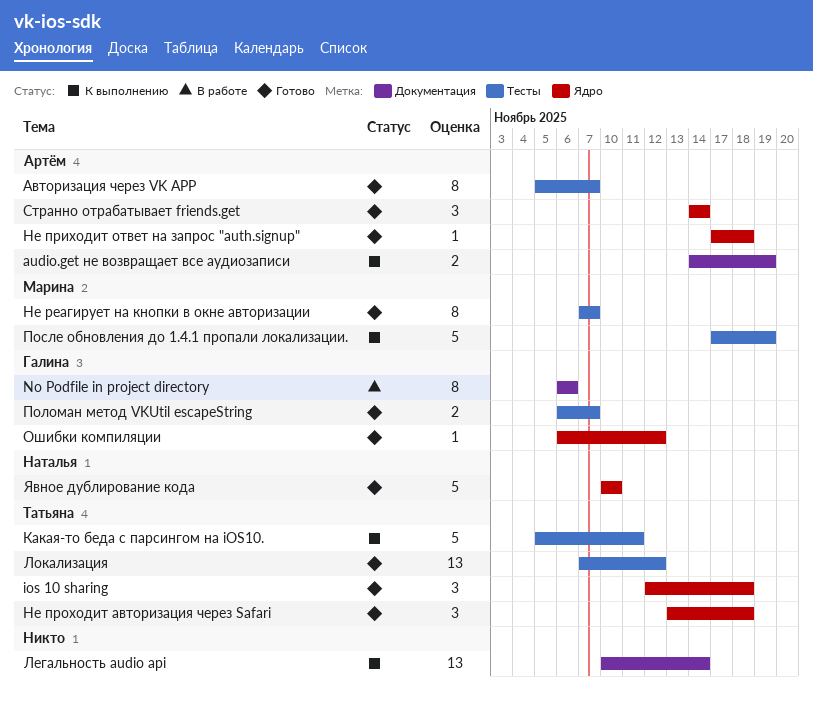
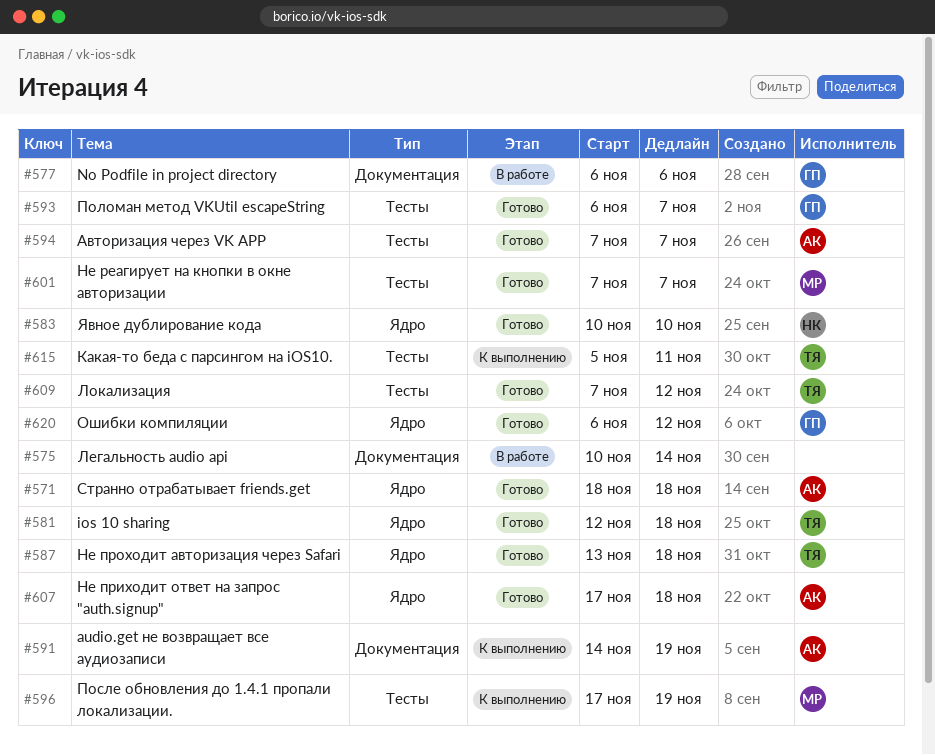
Авторизация через VK APP, start: Nov 5 -> Nov 7
Легальность audio api, status: К выполнению -> В работе
Странно отрабатывает friends.get, start: Nov 14 -> Nov 18
Странно отрабатывает friends.get, due: Nov 14 -> Nov 18

